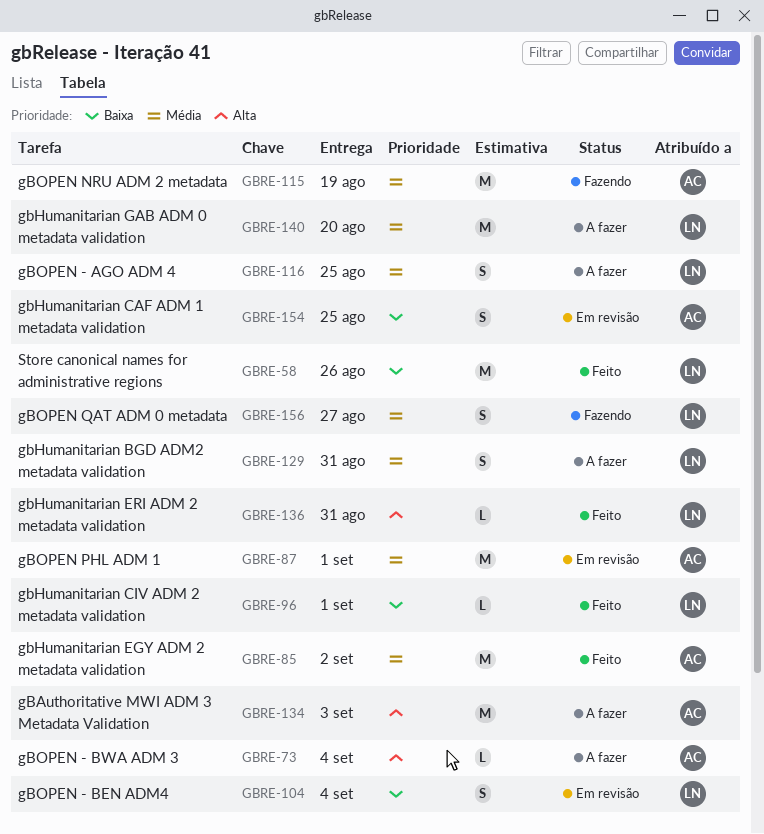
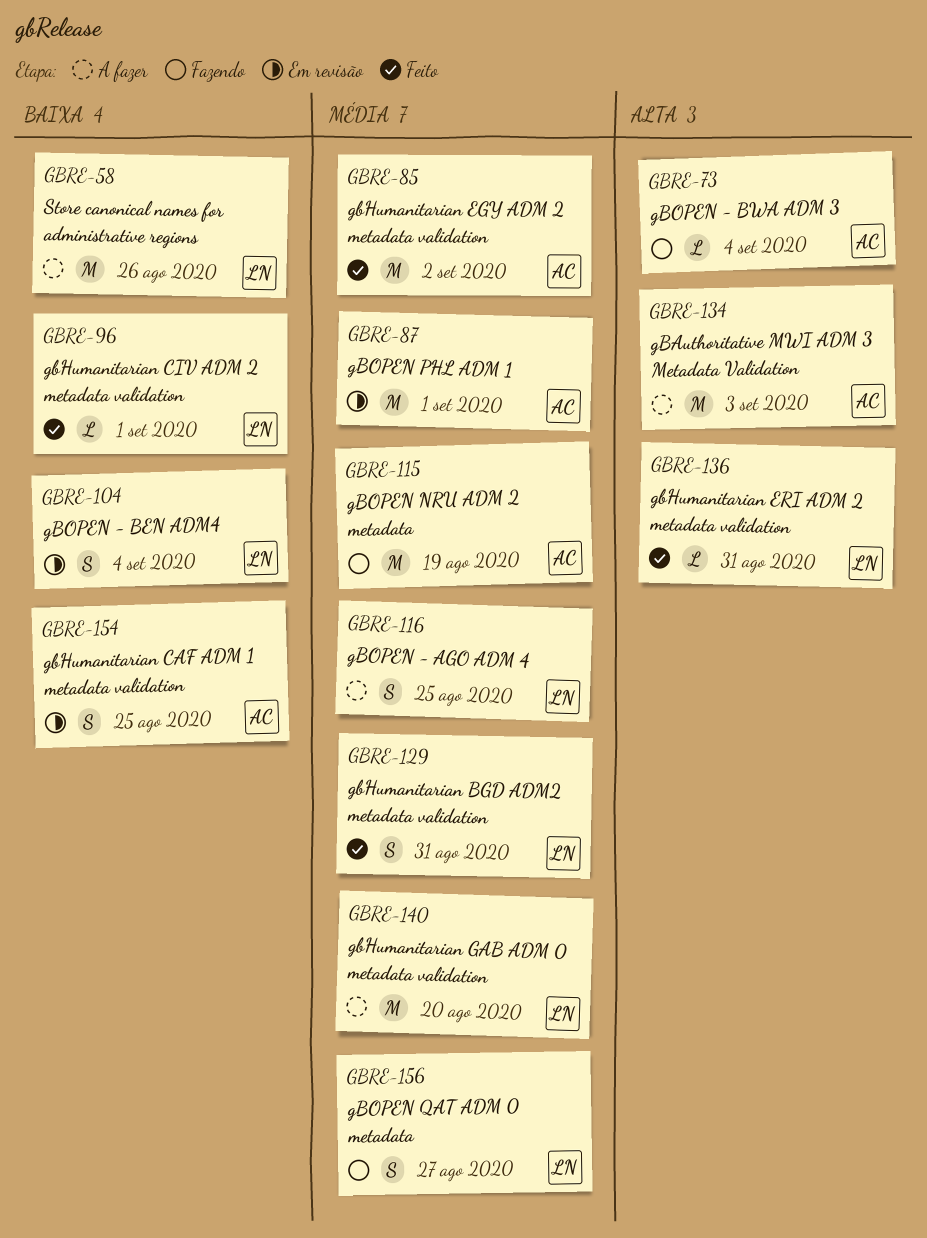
GBRE-58, status: Feito -> A fazer
GBRE-73, status: A fazer -> Fazendo
GBRE-129, status: A fazer -> Feito

